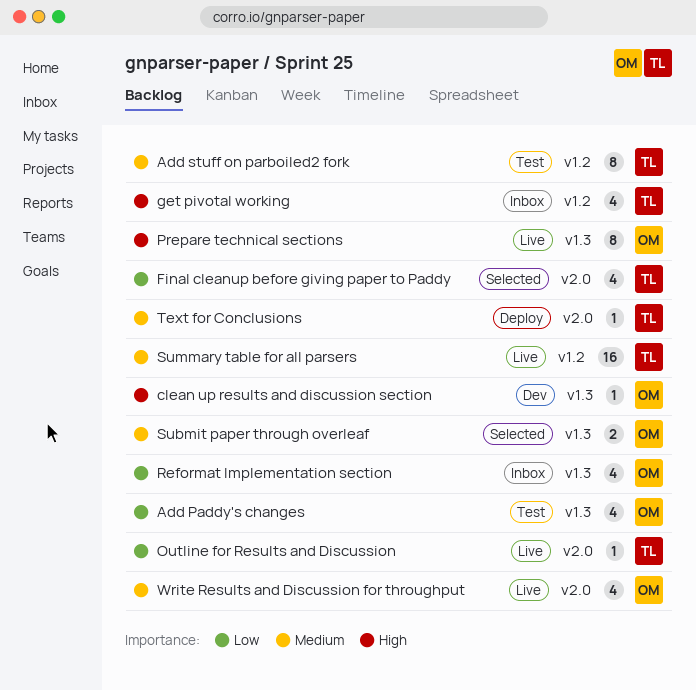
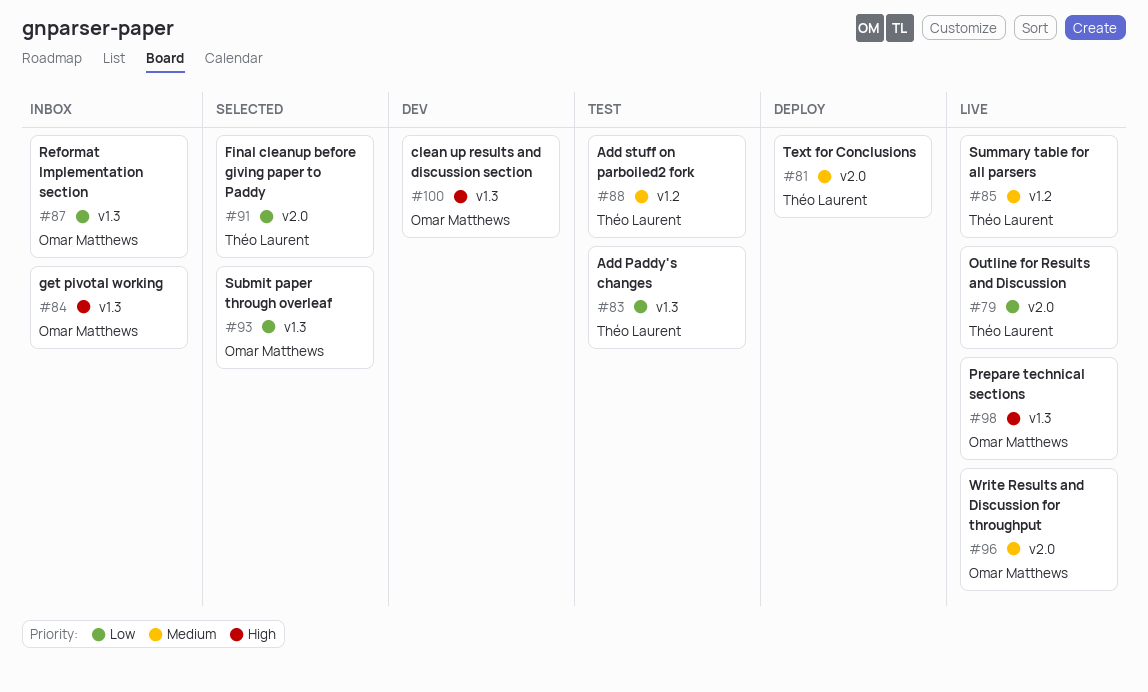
Add Paddy's changes, owner: Omar Matthews -> Théo Laurent
get pivotal working, owner: Théo Laurent -> Omar Matthews
get pivotal working, label: v1.2 -> v1.3
Submit paper through overleaf, priority: Medium -> Low

